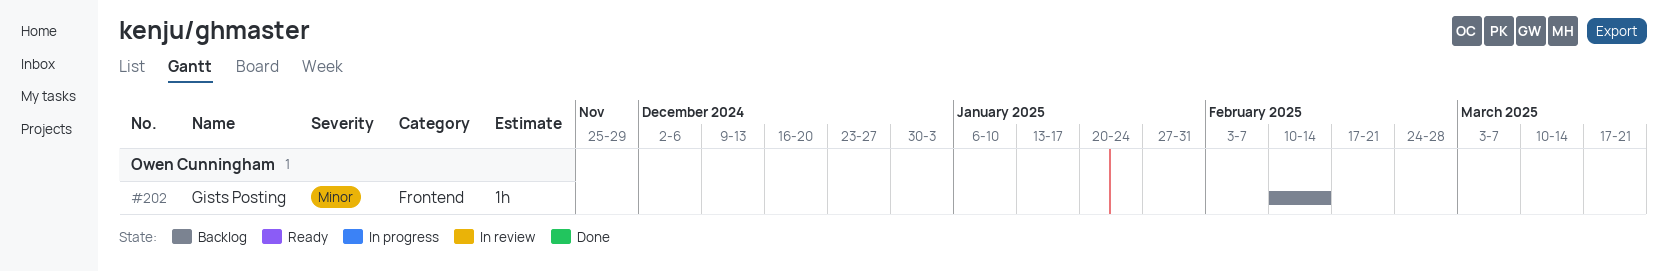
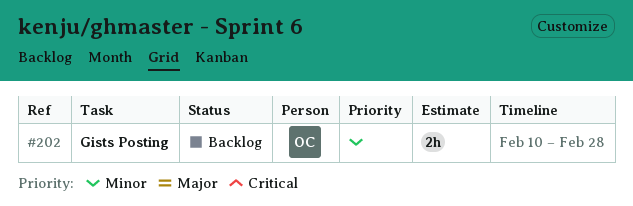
#202, estimate: 1h -> 2h
#202, due: Feb 14 -> Feb 28

